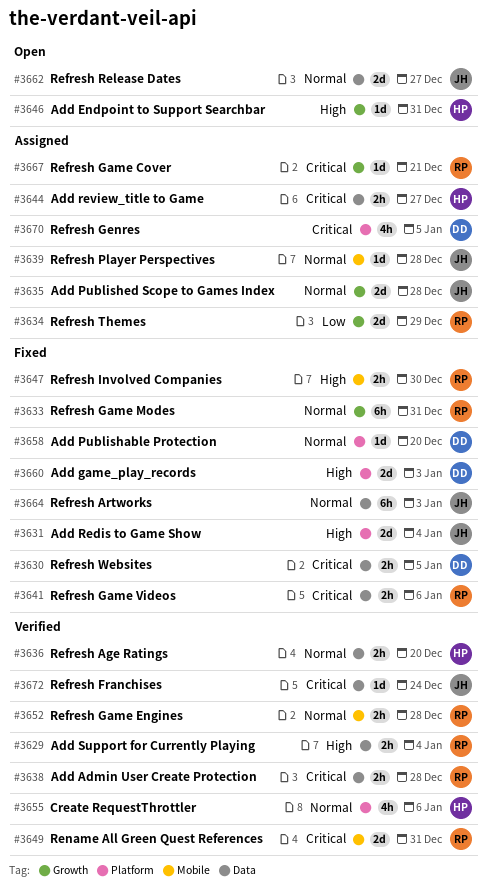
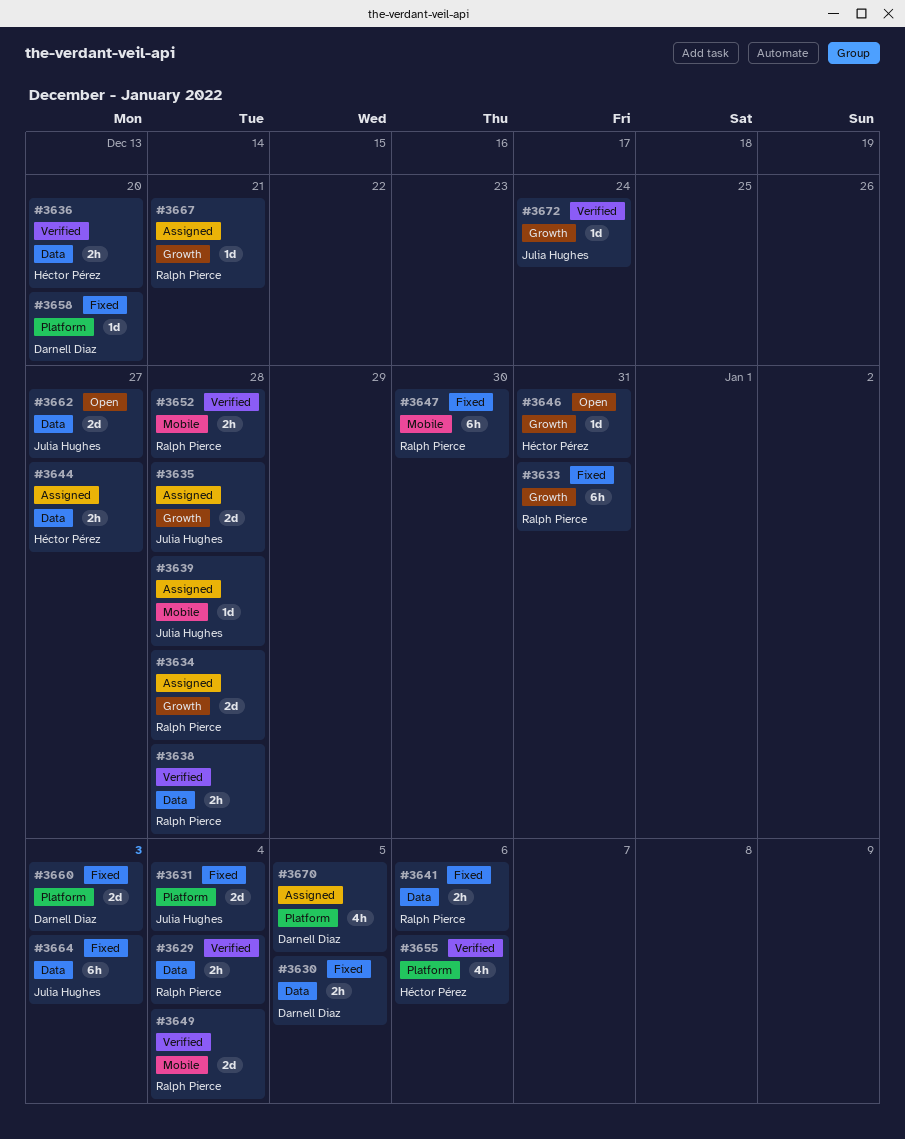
#3634, due: Dec 29 -> Dec 28
#3647, estimate: 2h -> 6h
#3649, due: Dec 31 -> Jan 4
#3672, label: Data -> Growth

